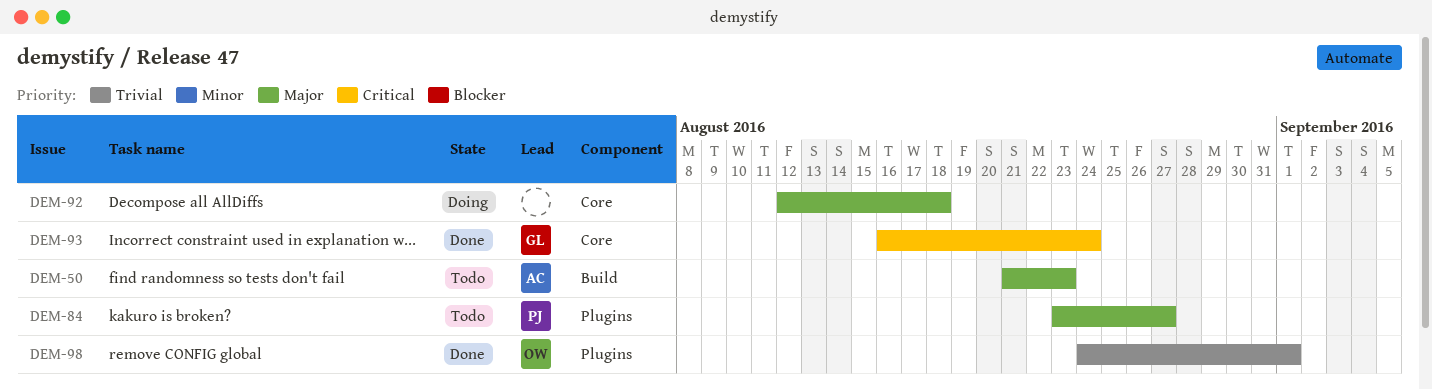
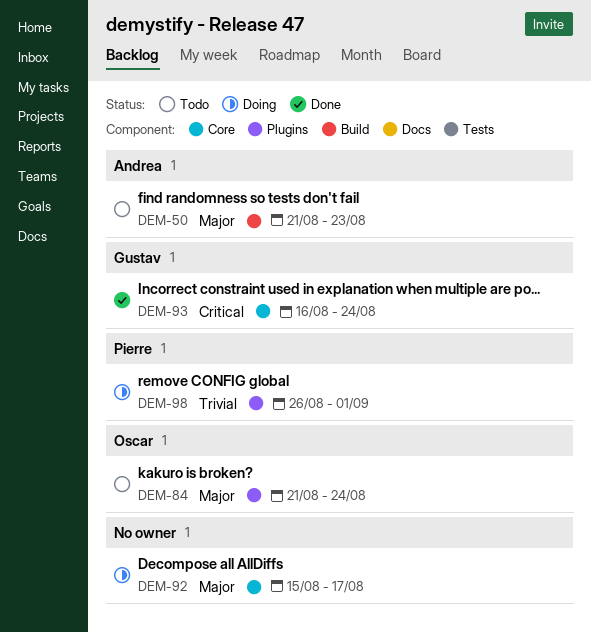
DEM-84, owner: Pierre -> Oscar
DEM-84, start: Aug 23 -> Aug 21
DEM-84, due: Aug 27 -> Aug 24
DEM-92, start: Aug 12 -> Aug 15
DEM-92, due: Aug 18 -> Aug 17
DEM-98, status: Done -> Doing
DEM-98, owner: Oscar -> Pierre
DEM-98, start: Aug 24 -> Aug 26

